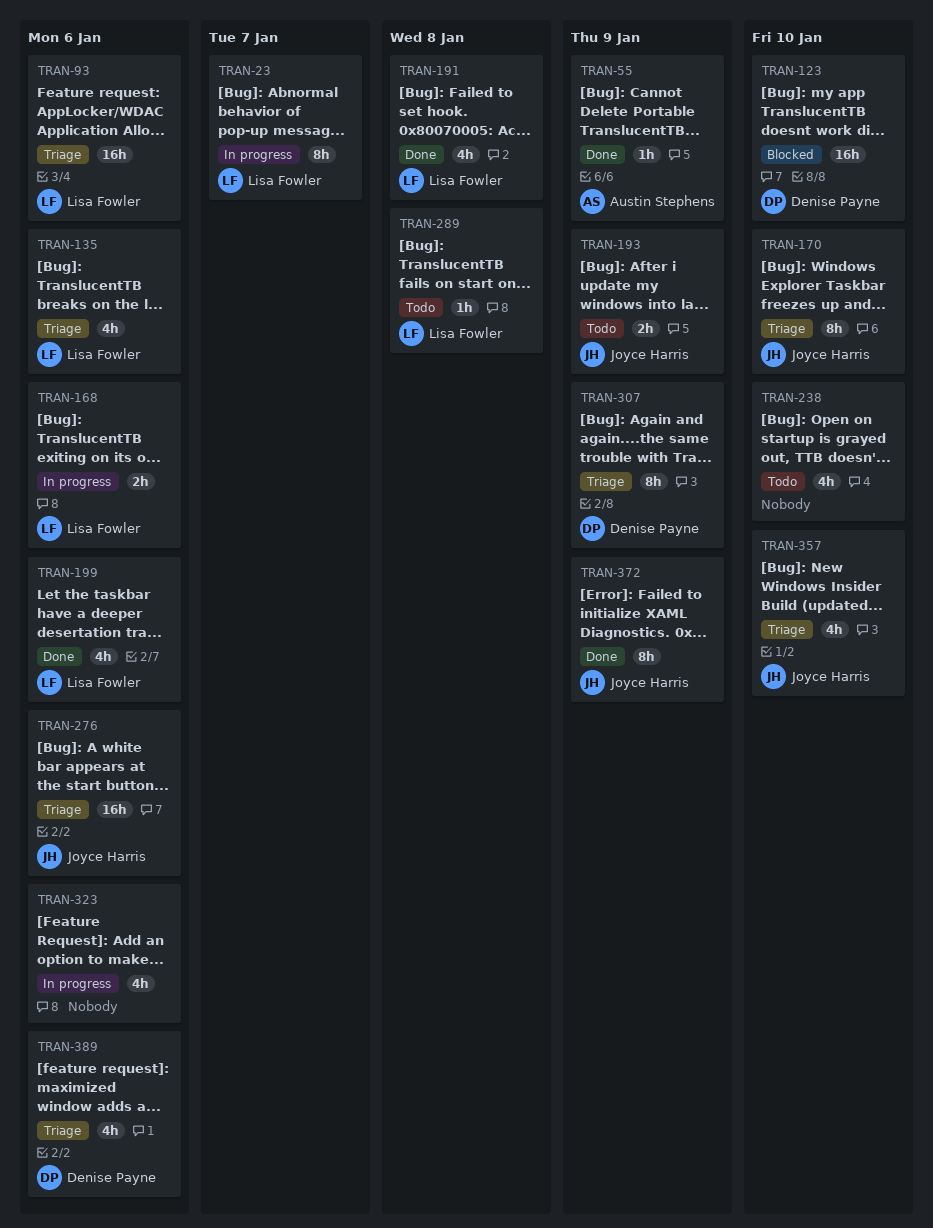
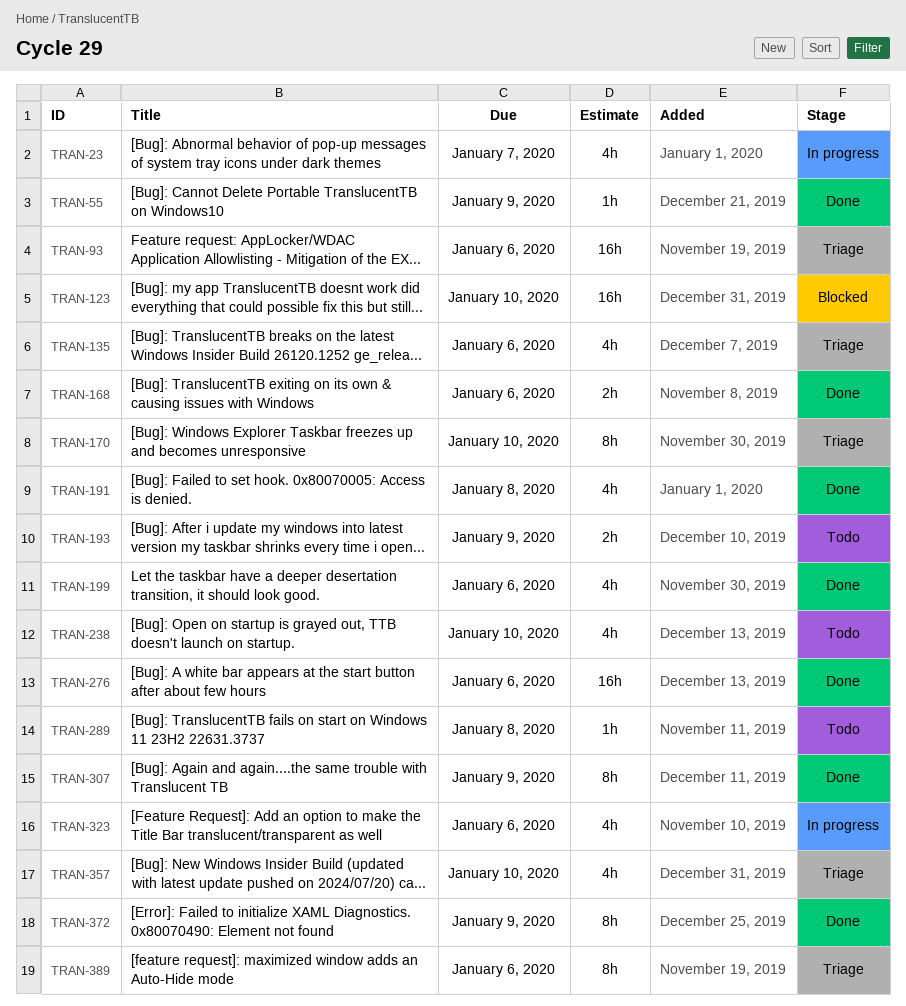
TRAN-23, estimate: 8h -> 4h
TRAN-168, status: In progress -> Done
TRAN-276, status: Triage -> Done
TRAN-307, status: Triage -> Done
TRAN-389, estimate: 4h -> 8h

